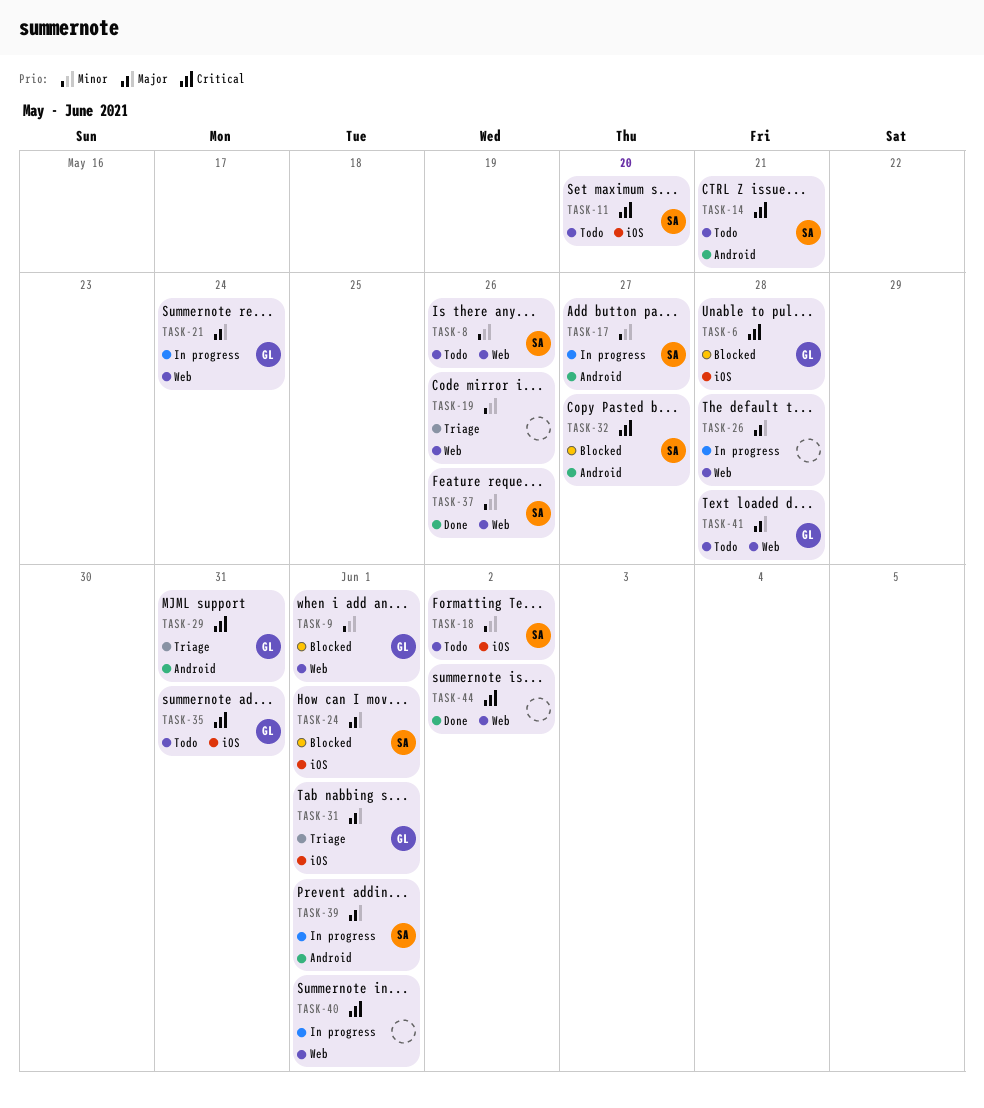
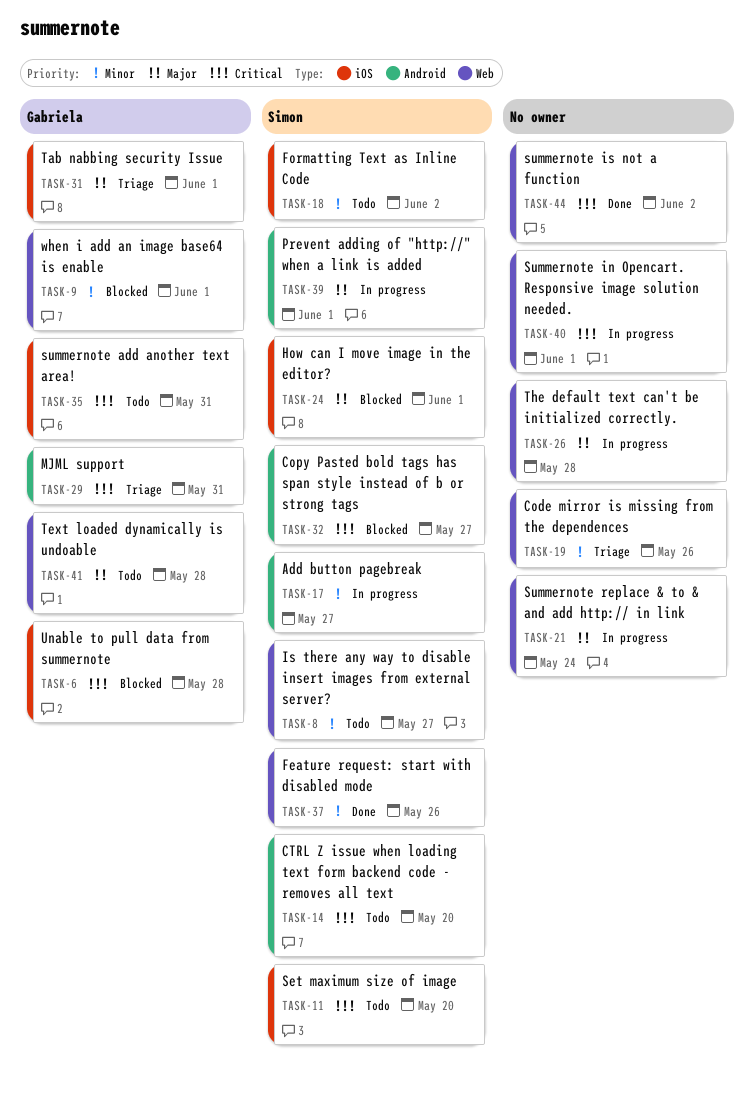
TASK-8, due: May 26 -> May 27
TASK-14, due: May 21 -> May 20
TASK-21, owner: Gabriela -> none

